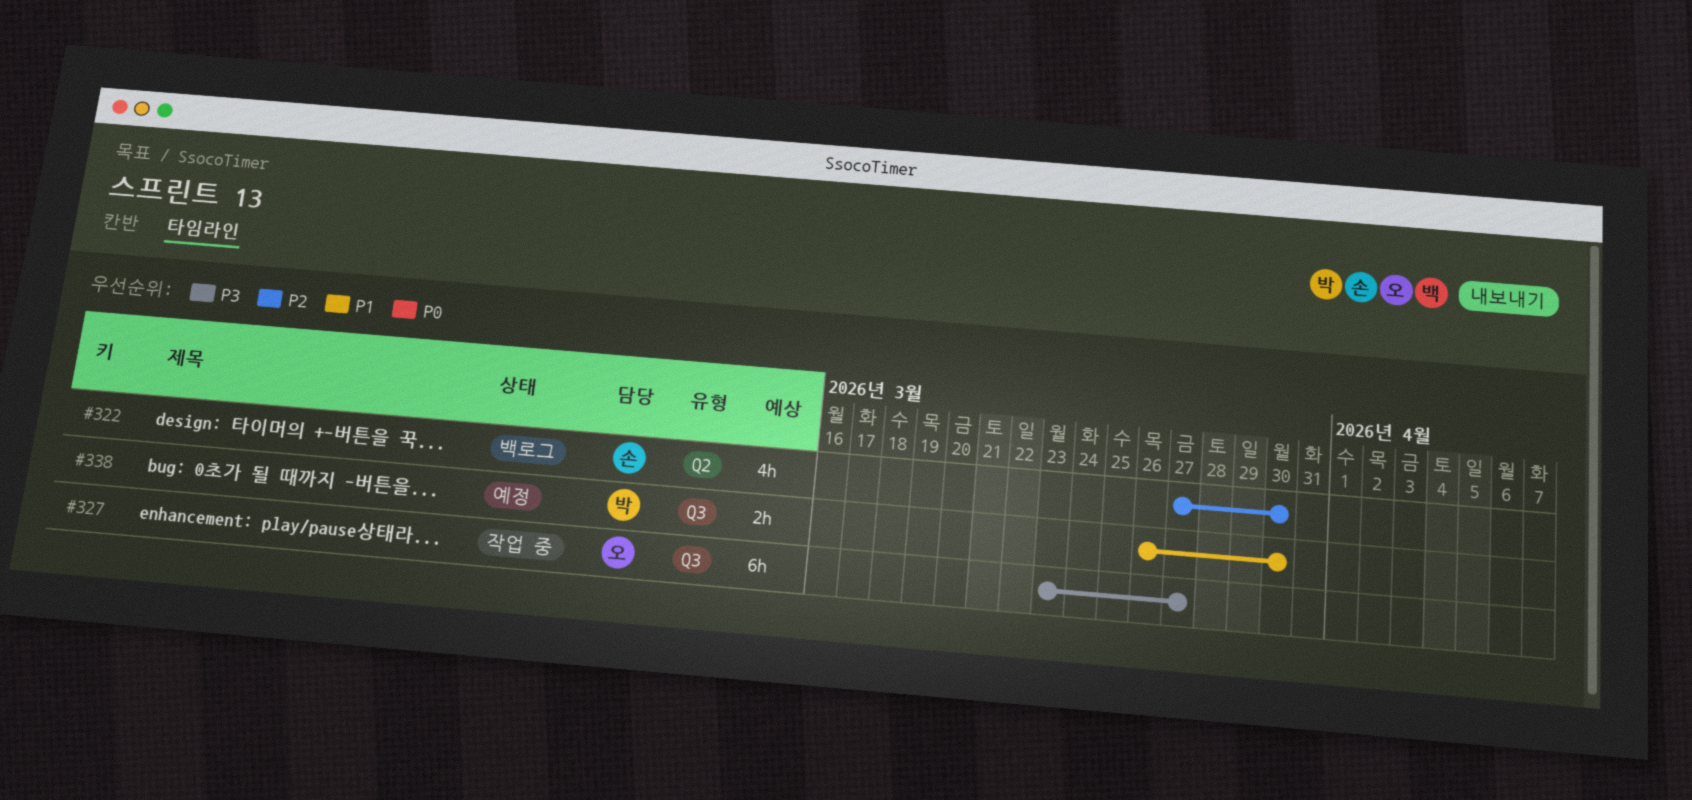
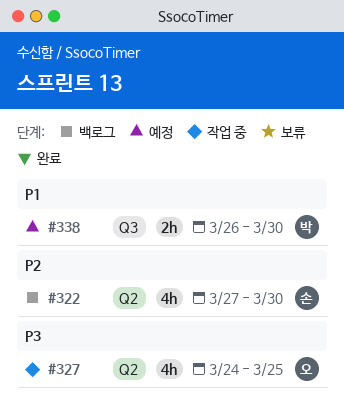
#327, label: Q3 -> Q2
#327, estimate: 6h -> 4h
#327, start: Mar 23 -> Mar 24
#327, due: Mar 27 -> Mar 25

